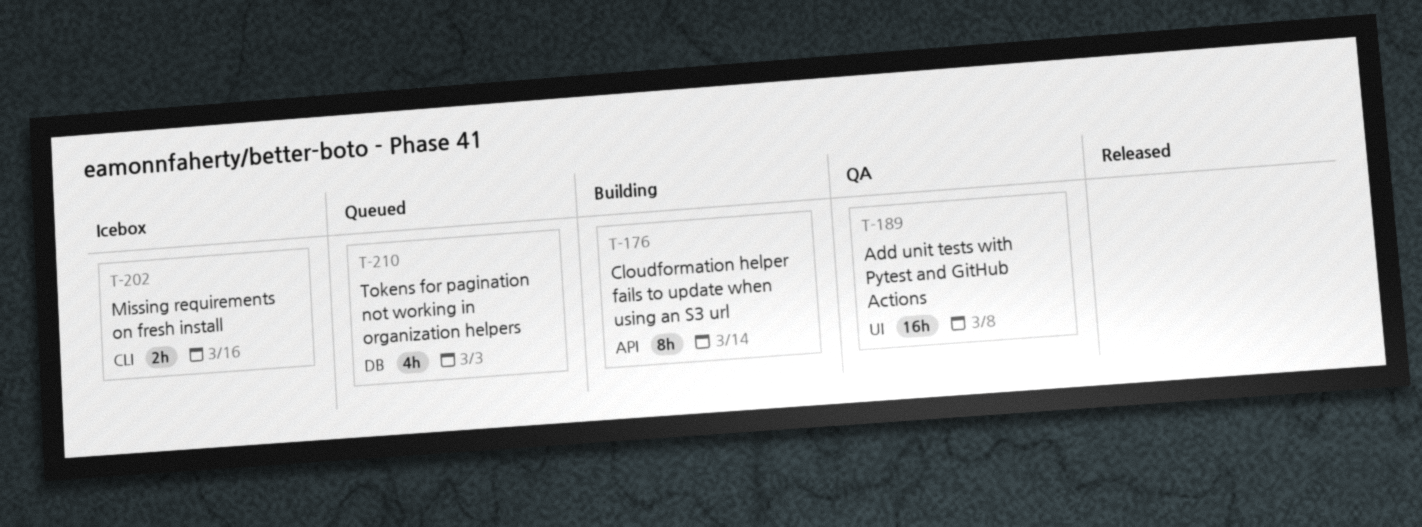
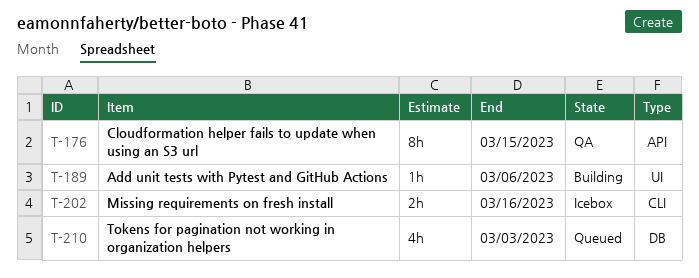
T-176, status: Building -> QA
T-176, due: Mar 14 -> Mar 15
T-189, status: QA -> Building
T-189, estimate: 16h -> 1h
T-189, due: Mar 8 -> Mar 6

